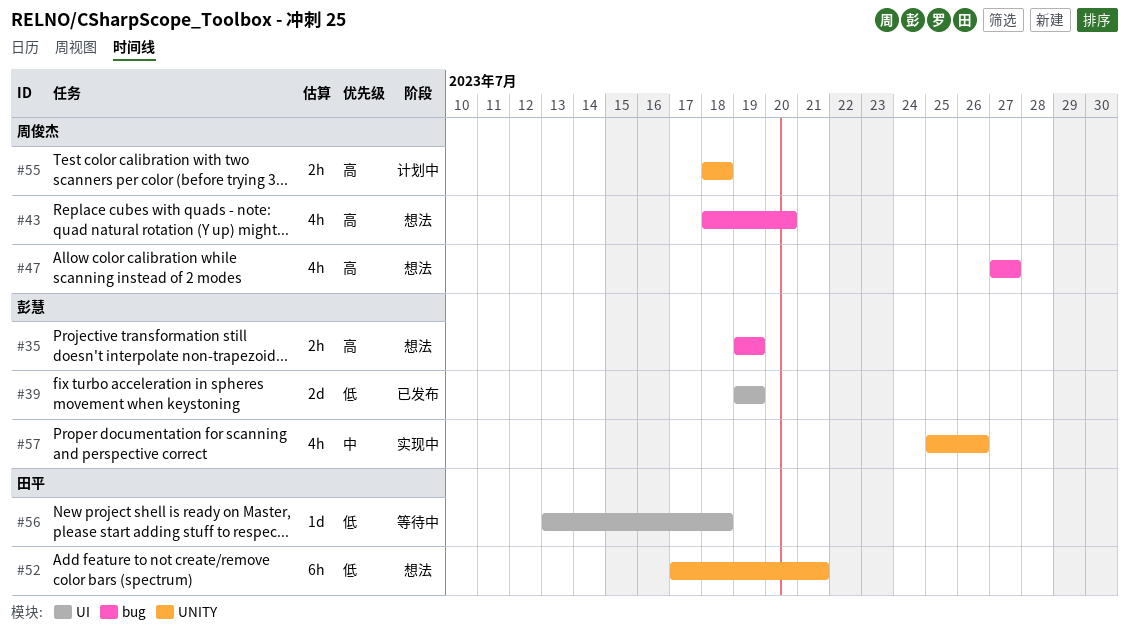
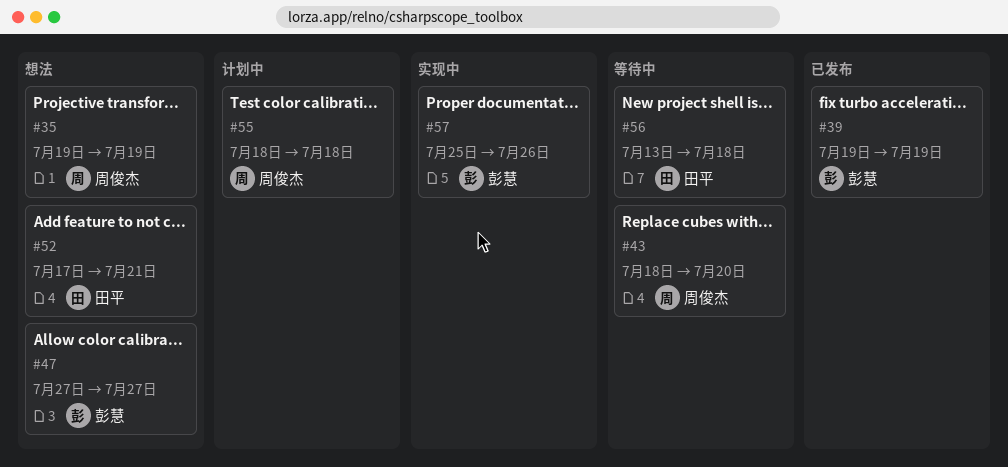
#35, owner: 彭慧 -> 周俊杰
#43, status: 想法 -> 等待中
#47, owner: 周俊杰 -> 彭慧

